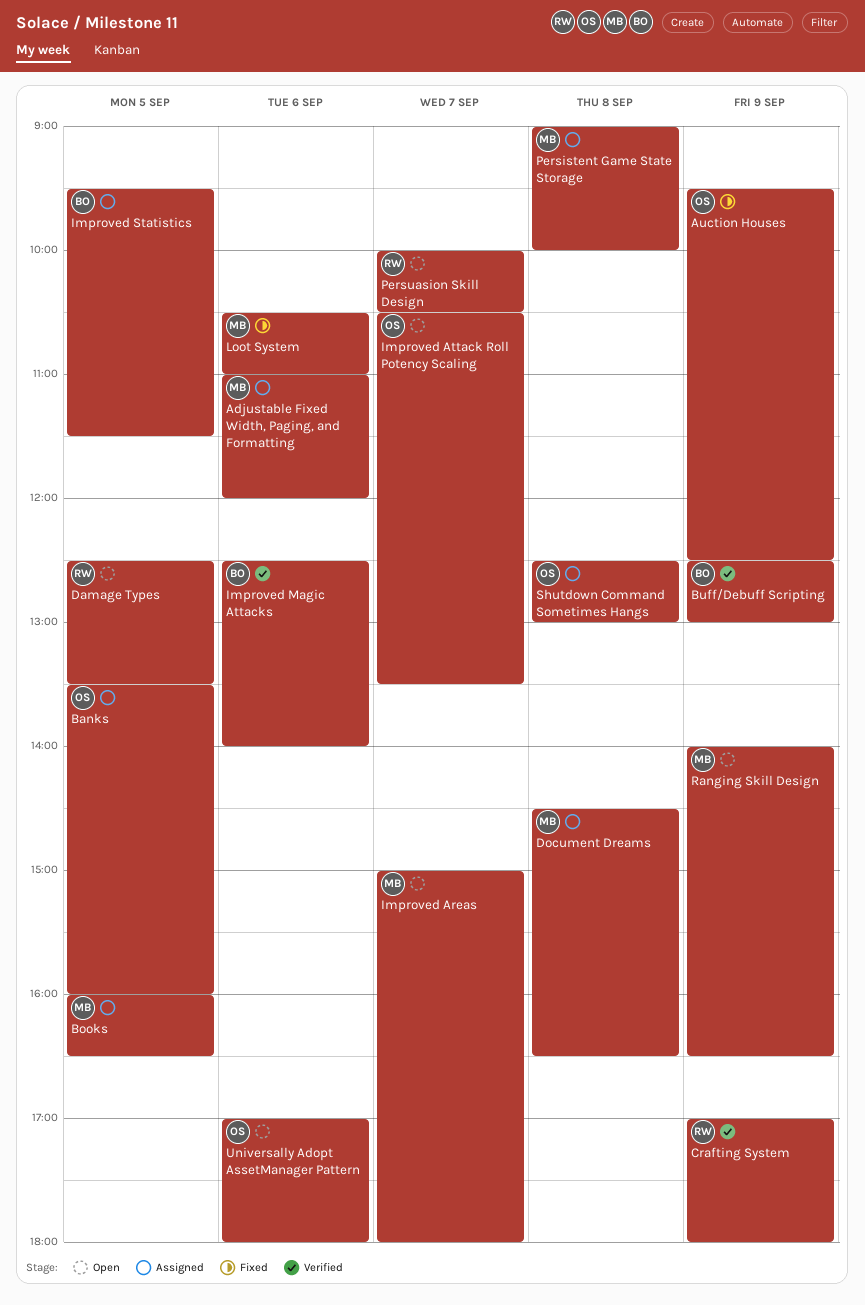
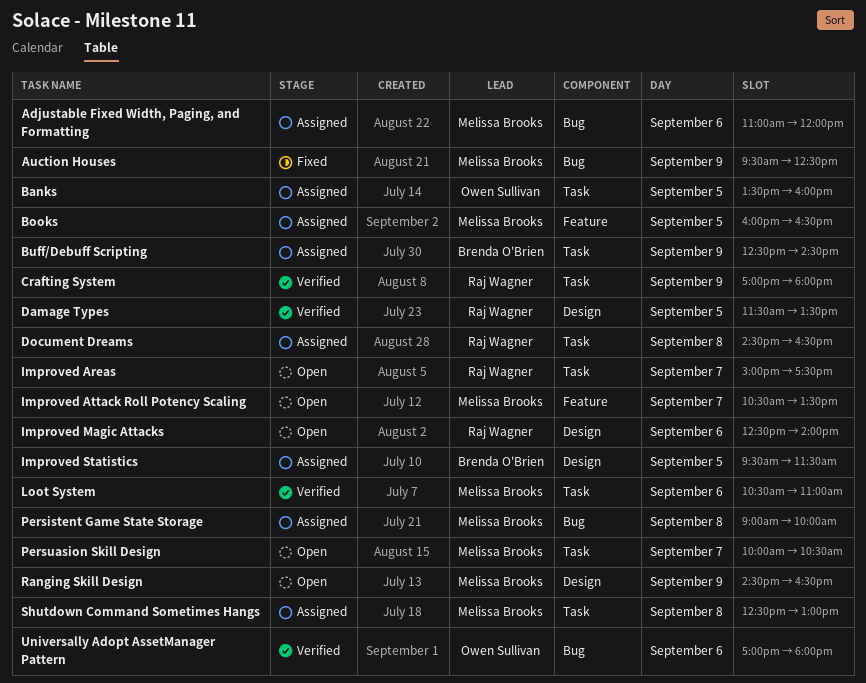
Auction Houses, owner: Owen Sullivan -> Melissa Brooks
Buff/Debuff Scripting, status: Verified -> Assigned
Buff/Debuff Scripting, ends: 13:00 -> 14:30
Damage Types, status: Open -> Verified
Damage Types, begins: 12:30 -> 11:30
Document Dreams, owner: Melissa Brooks -> Raj Wagner
Improved Areas, owner: Melissa Brooks -> Raj Wagner
Improved Areas, ends: 18:00 -> 17:30
Improved Attack Roll Potency Scaling, owner: Owen Sullivan -> Melissa Brooks
Improved Magic Attacks, status: Verified -> Open
Improved Magic Attacks, owner: Brenda O'Brien -> Raj Wagner
Loot System, status: Fixed -> Verified
Persuasion Skill Design, owner: Raj Wagner -> Melissa Brooks
Ranging Skill Design, begins: 14:00 -> 14:30
Shutdown Command Sometimes Hangs, owner: Owen Sullivan -> Melissa Brooks
Universally Adopt AssetManager Pattern, status: Open -> Verified

